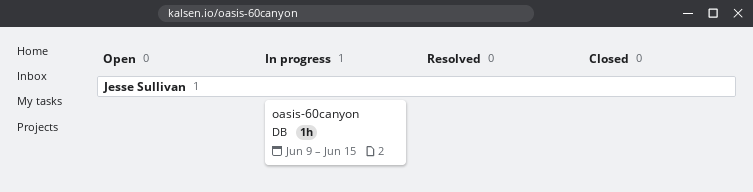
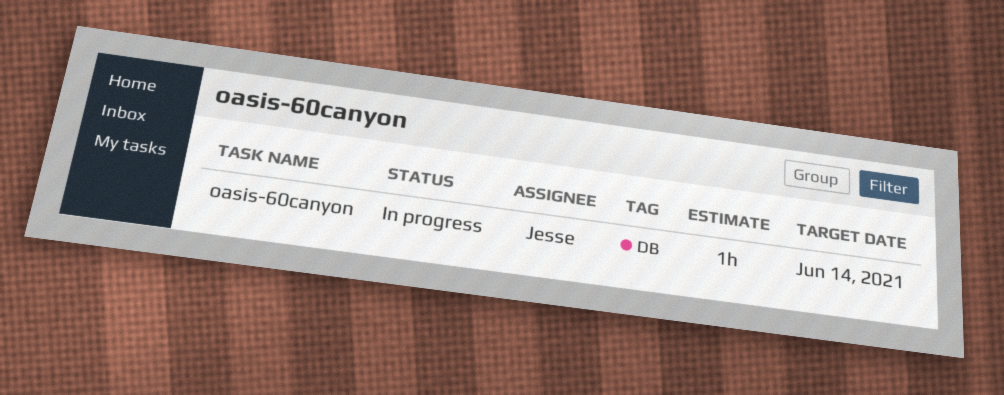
oasis-60canyon, due: Jun 15 -> Jun 14

